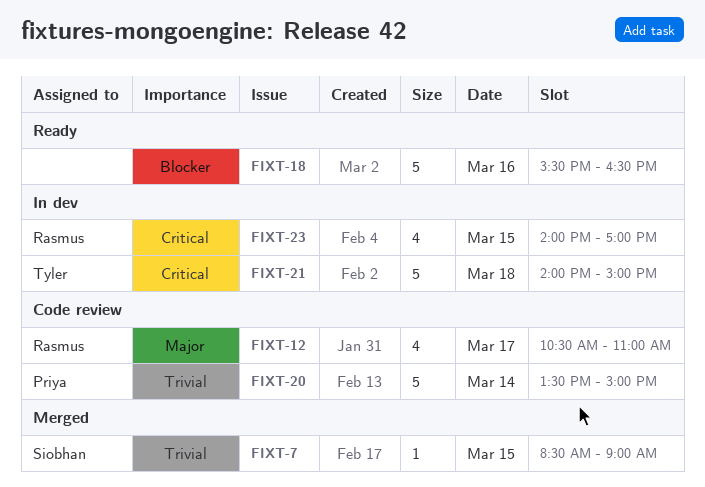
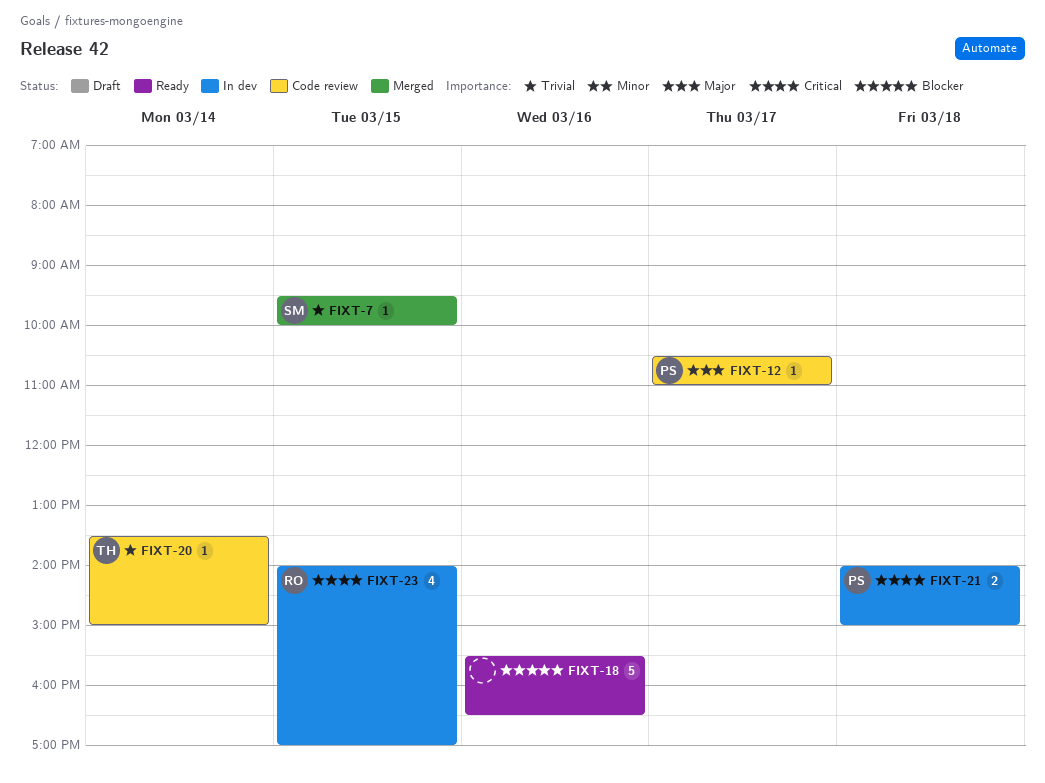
FIXT-7, begins: 08:30 -> 09:30
FIXT-7, ends: 09:00 -> 10:00
FIXT-12, owner: Rasmus -> Priya
FIXT-12, estimate: 4 -> 1
FIXT-20, owner: Priya -> Tyler
FIXT-20, estimate: 5 -> 1
FIXT-21, owner: Tyler -> Priya
FIXT-21, estimate: 5 -> 2

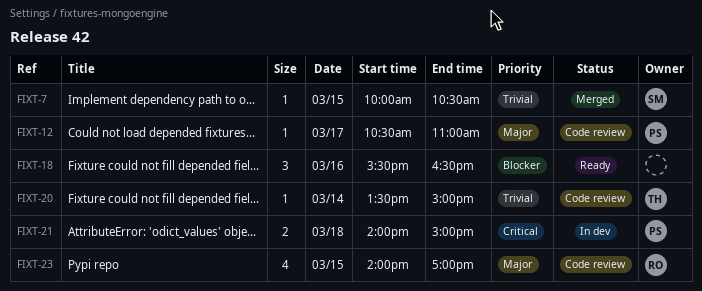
FIXT-7, begins: 09:30 -> 10:00
FIXT-7, ends: 10:00 -> 10:30
FIXT-18, estimate: 5 -> 3
FIXT-23, status: In dev -> Code review
FIXT-23, priority: Critical -> Major

